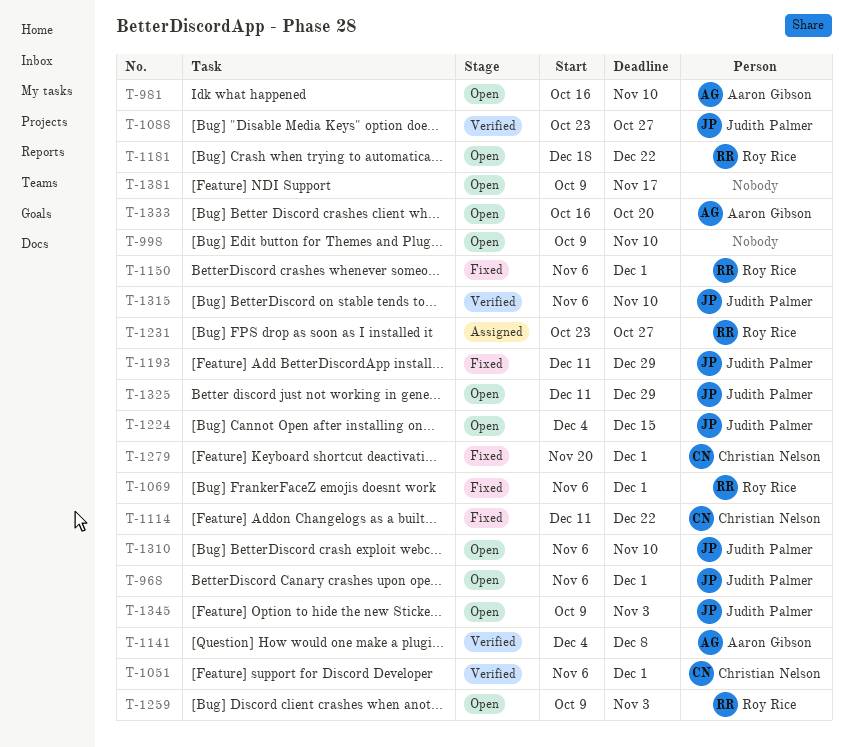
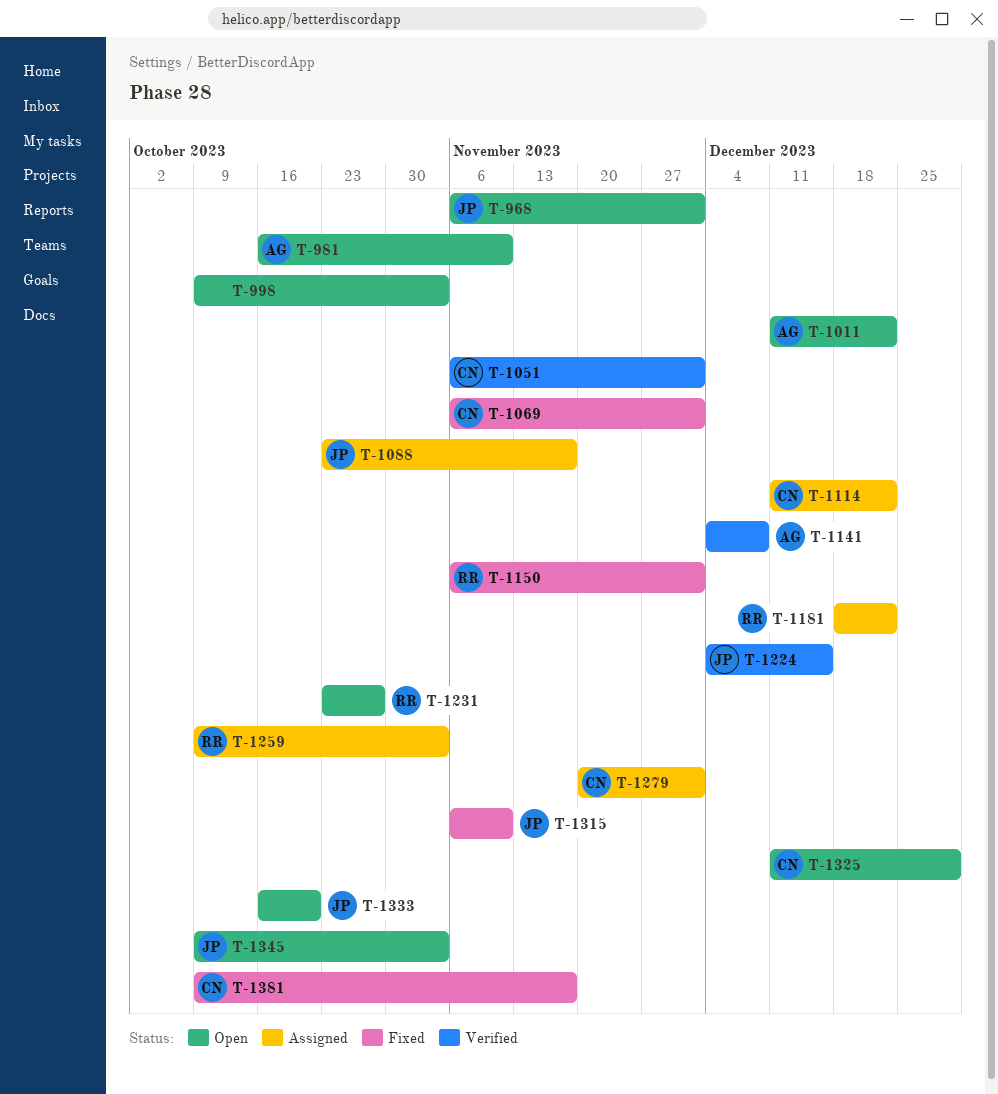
T-998, due: Nov 10 -> Nov 3
T-1011: none -> present
T-1069, owner: Roy Rice -> Christian Nelson
T-1088, status: Verified -> Assigned
T-1088, due: Oct 27 -> Nov 17
T-1114, status: Fixed -> Assigned
T-1181, status: Open -> Assigned
T-1193: present -> none
T-1224, status: Open -> Verified
T-1231, status: Assigned -> Open
T-1259, status: Open -> Assigned
T-1279, status: Fixed -> Assigned
T-1310: present -> none
T-1315, status: Verified -> Fixed
T-1325, owner: Judith Palmer -> Christian Nelson
T-1333, owner: Aaron Gibson -> Judith Palmer
T-1381, status: Open -> Fixed
T-1381, owner: none -> Christian Nelson

